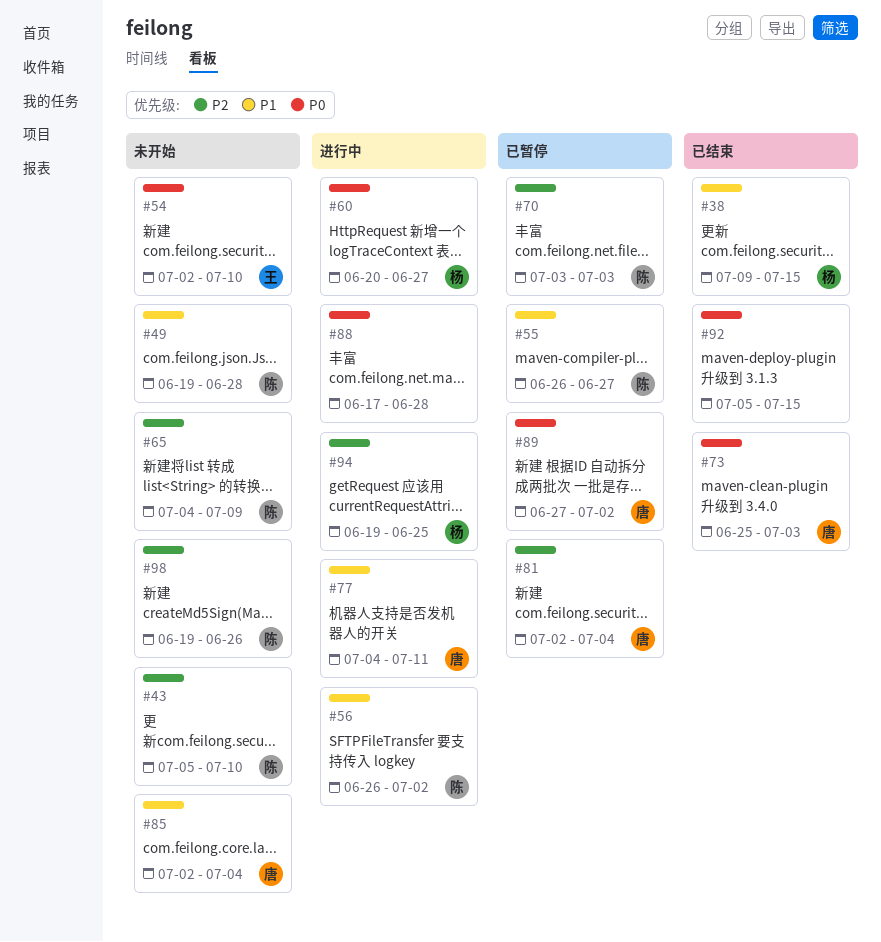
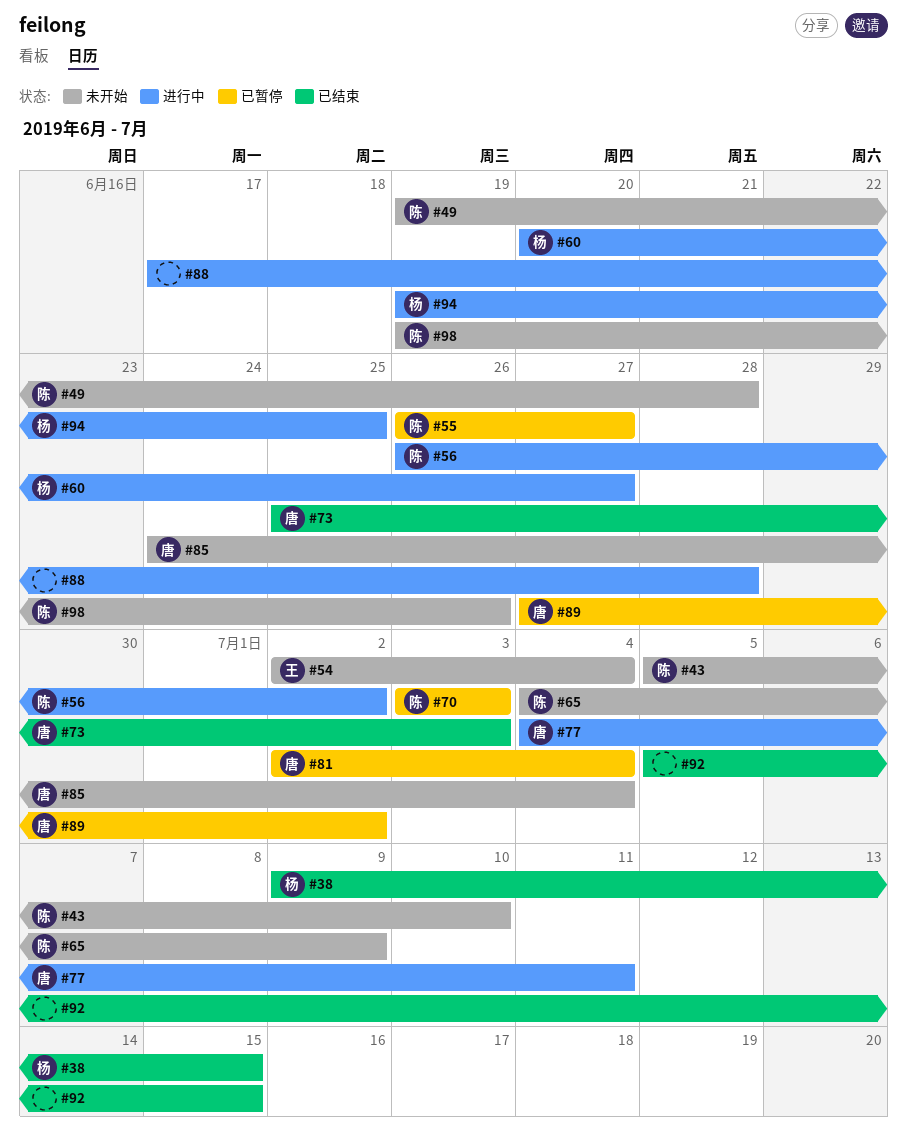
#54, due: Jul 10 -> Jul 4
#85, start: Jul 2 -> Jun 24

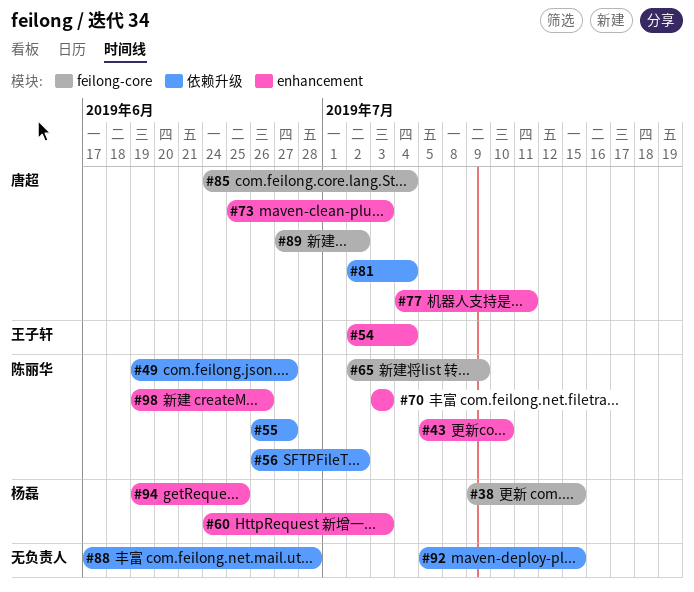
#49, due: Jun 28 -> Jun 27
#60, start: Jun 20 -> Jun 24
#60, due: Jun 27 -> Jul 3
#65, start: Jul 4 -> Jul 2

